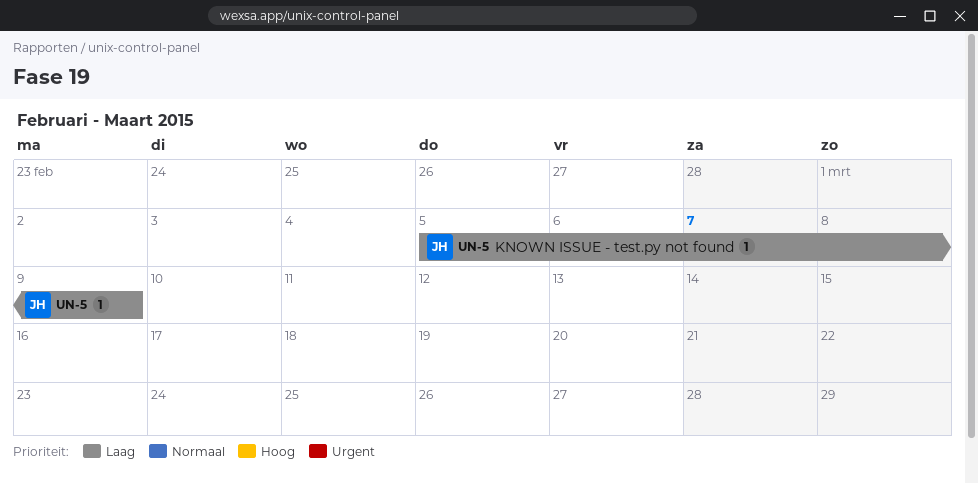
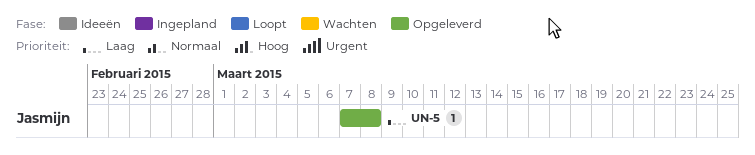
UN-5, start: Mar 5 -> Mar 7
UN-5, due: Mar 9 -> Mar 8

